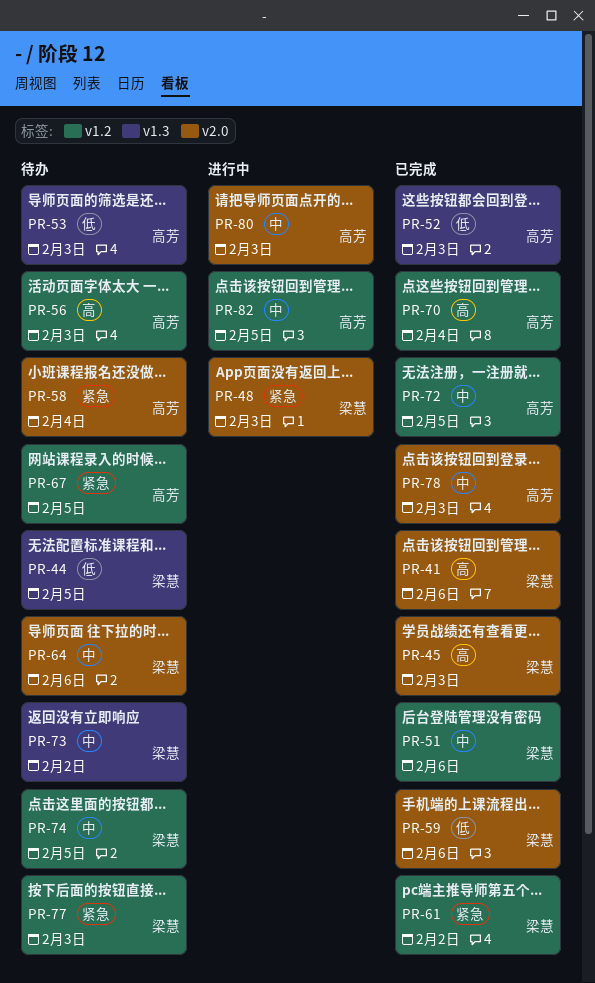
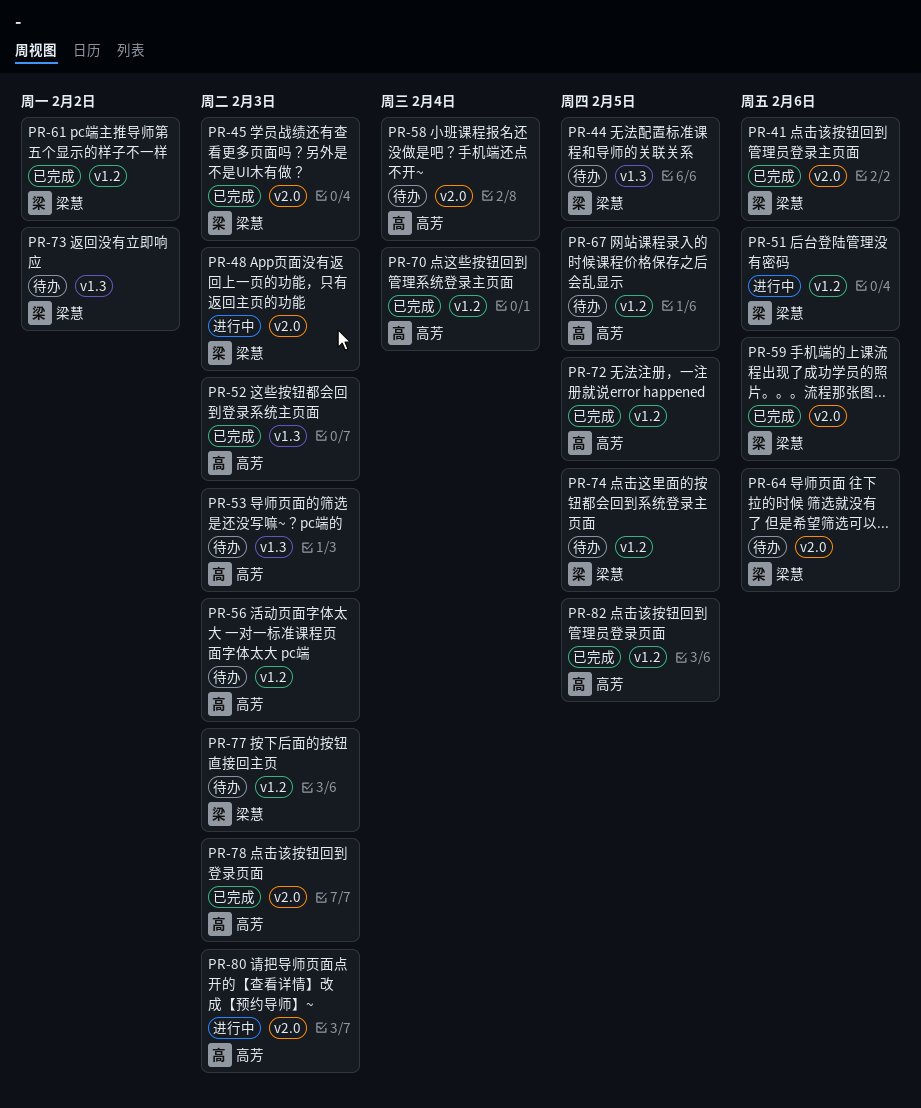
PR-51, status: 已完成 -> 进行中
PR-82, status: 进行中 -> 已完成

